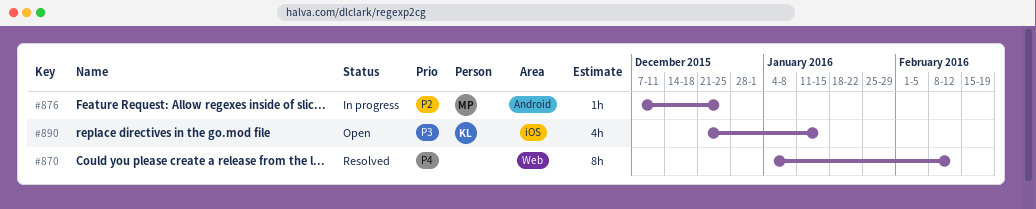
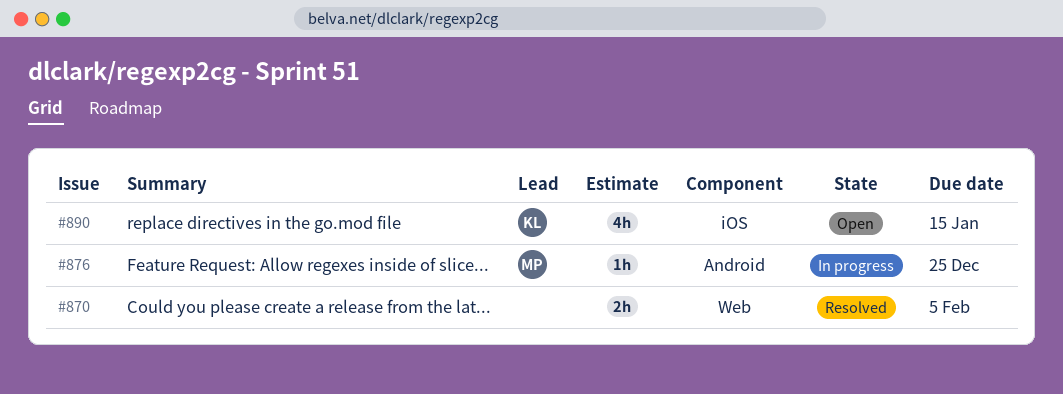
#870, estimate: 8h -> 2h
#870, due: Feb 12 -> Feb 5

